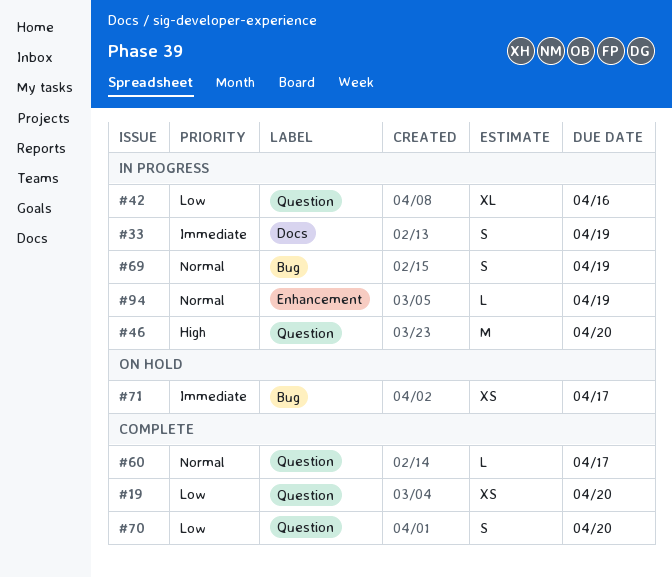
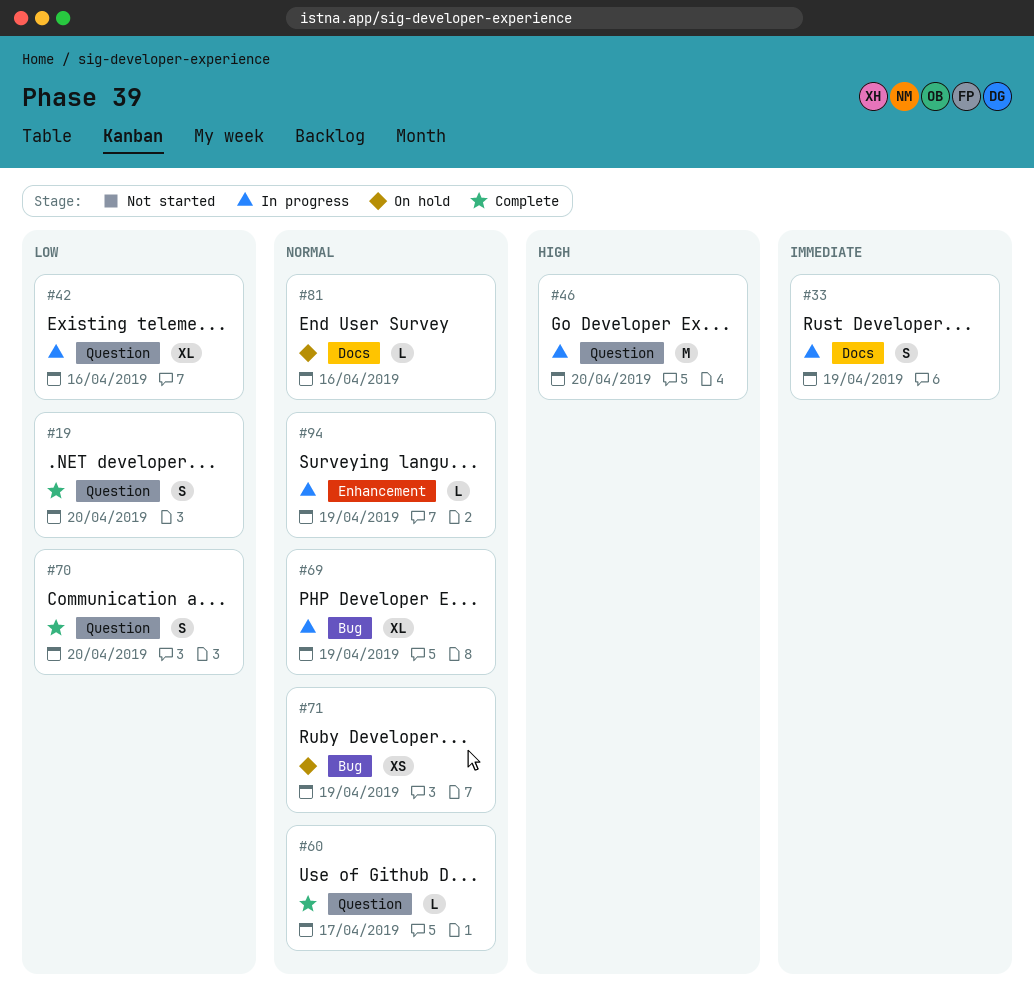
#19, estimate: XS -> S
#69, estimate: S -> XL
#71, priority: Immediate -> Normal
#71, due: Apr 17 -> Apr 19
#81: none -> present

